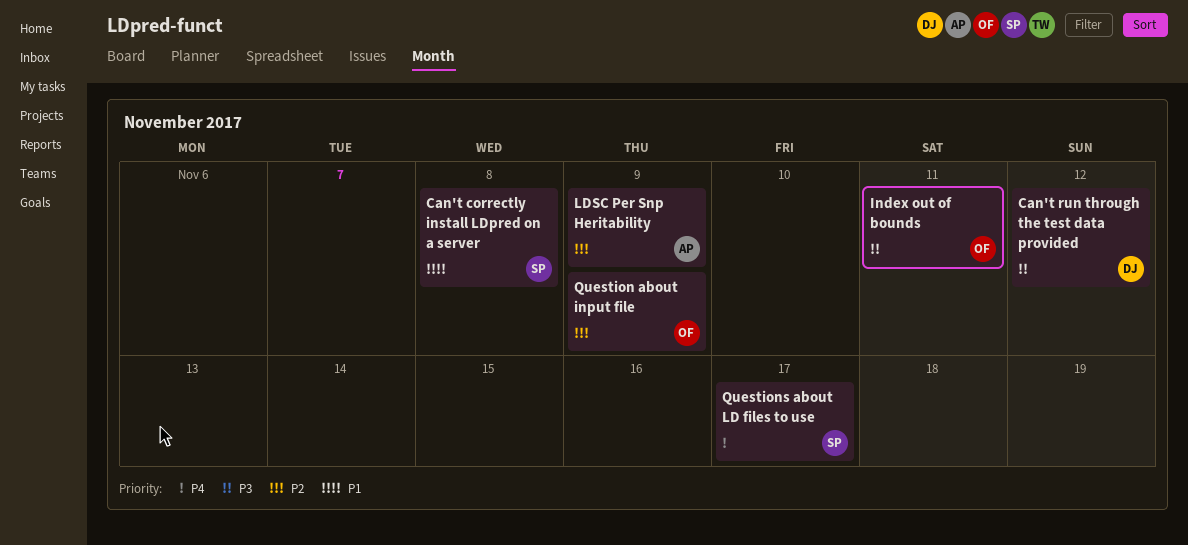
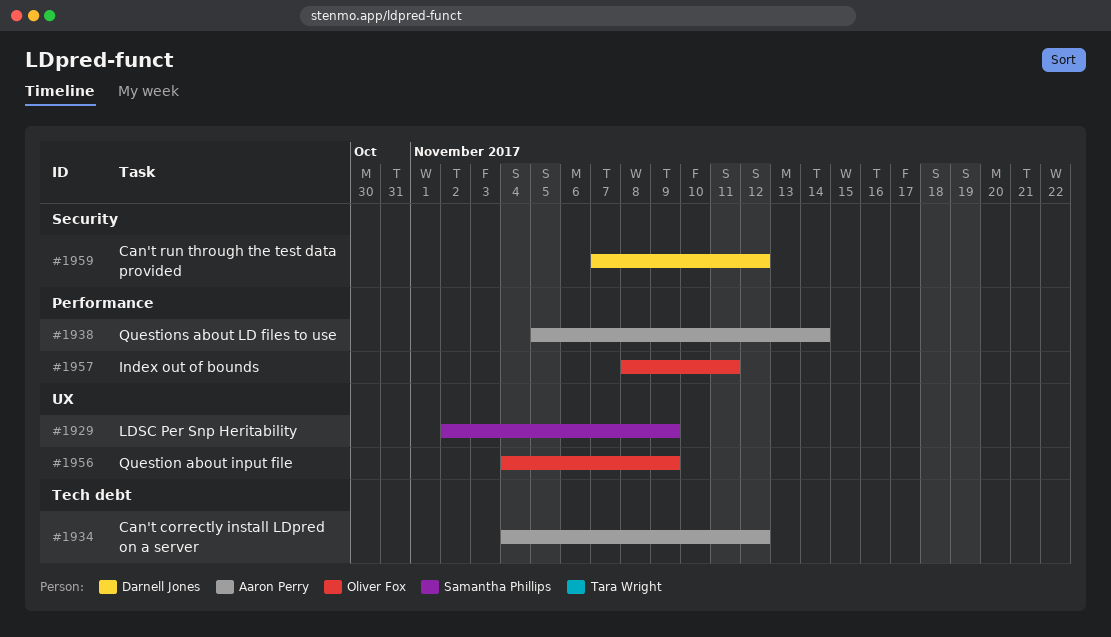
Can't correctly install LDpred on a server, owner: Samantha Phillips -> Aaron Perry
Can't correctly install LDpred on a server, due: Nov 8 -> Nov 12
LDSC Per Snp Heritability, owner: Aaron Perry -> Samantha Phillips
Questions about LD files to use, owner: Samantha Phillips -> Aaron Perry
Questions about LD files to use, due: Nov 17 -> Nov 14

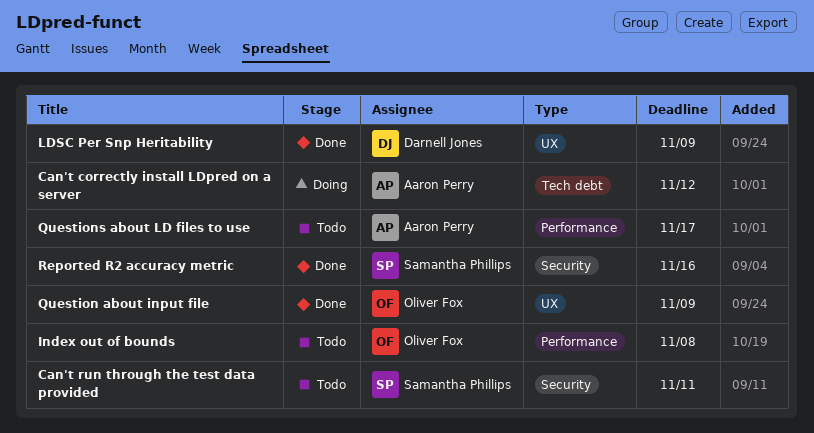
Can't run through the test data provided, owner: Darnell Jones -> Samantha Phillips
Can't run through the test data provided, due: Nov 12 -> Nov 11
Index out of bounds, due: Nov 11 -> Nov 8
LDSC Per Snp Heritability, owner: Samantha Phillips -> Darnell Jones
Questions about LD files to use, due: Nov 14 -> Nov 17
Reported R2 accuracy metric: none -> present

